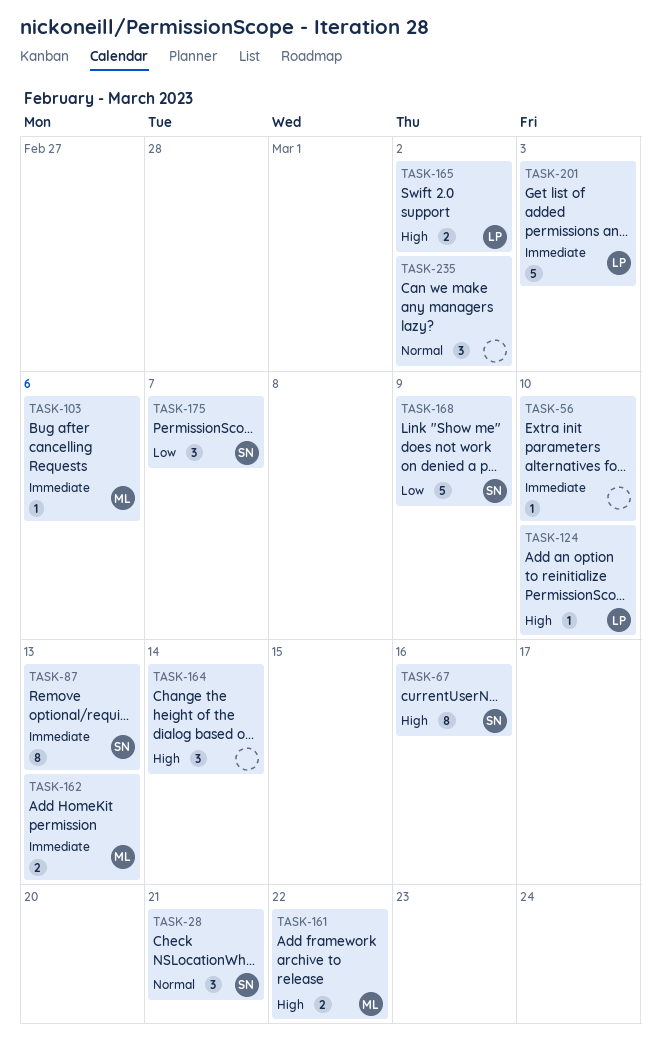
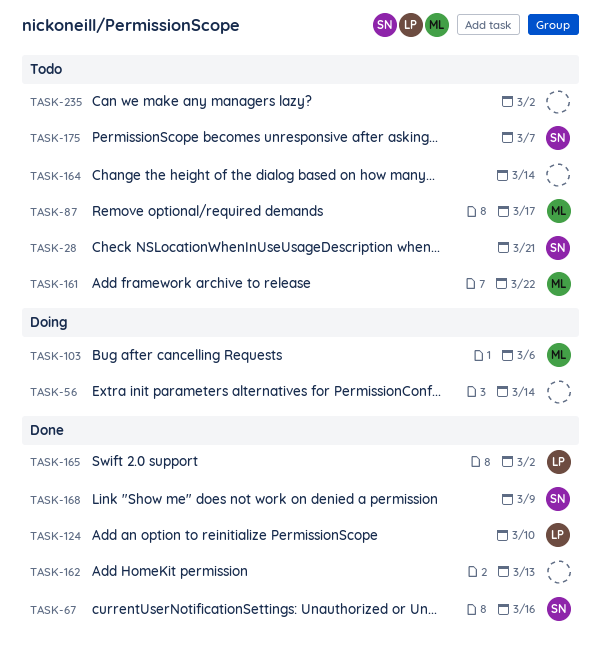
TASK-56, due: Mar 10 -> Mar 14
TASK-87, owner: SN -> ML
TASK-87, due: Mar 13 -> Mar 17
TASK-162, owner: ML -> none
TASK-201: present -> none

